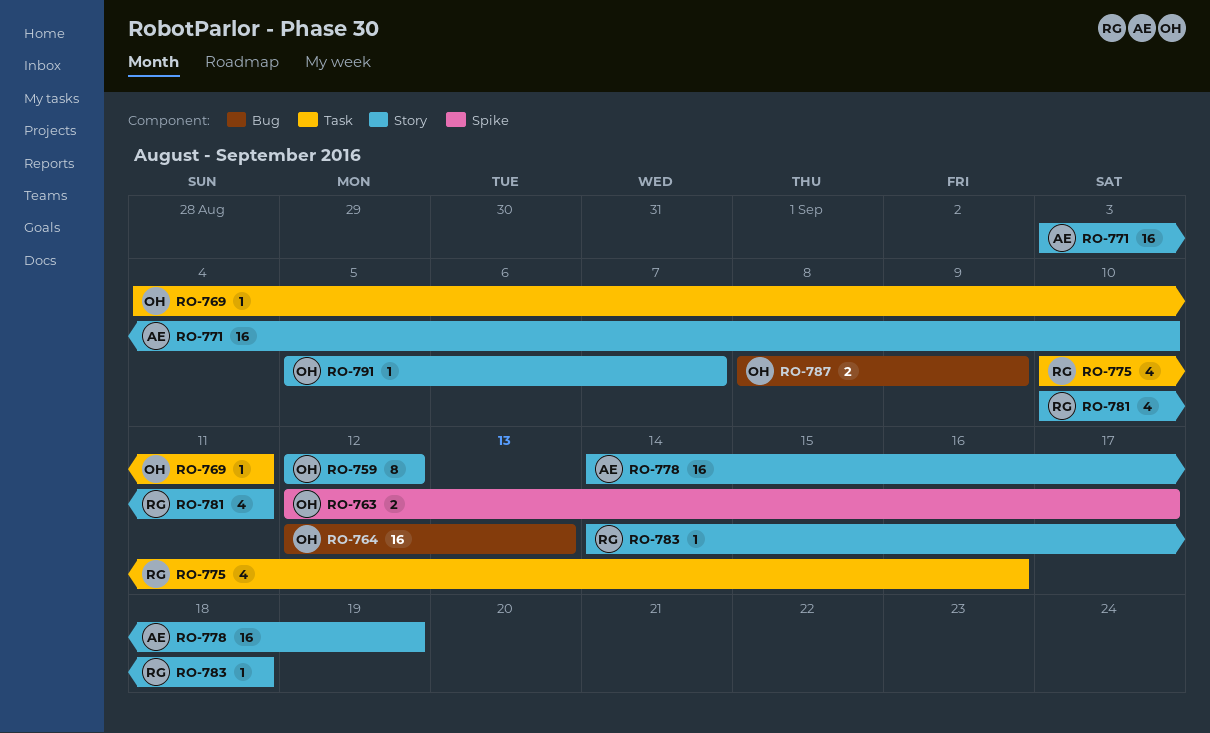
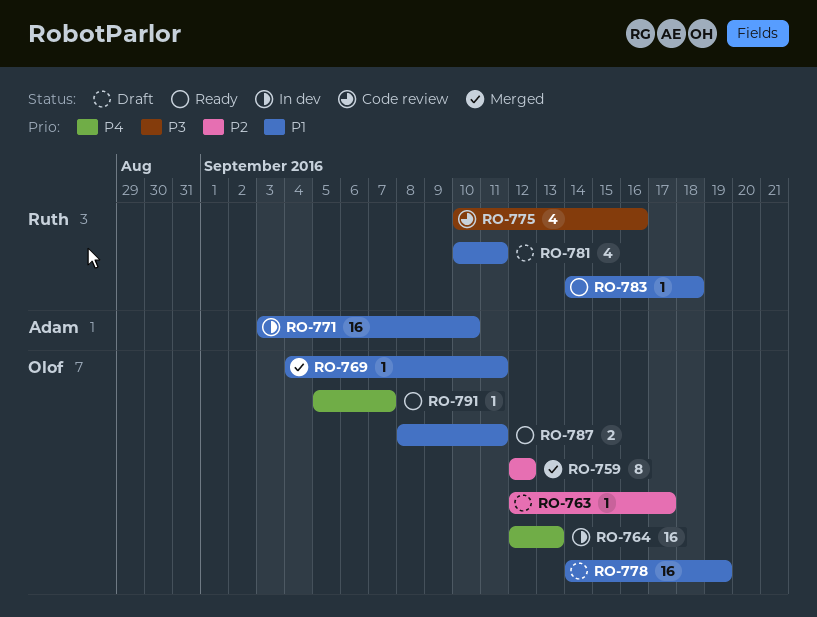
RO-763, estimate: 2 -> 1
RO-778, owner: Adam -> Olof
RO-787, due: Sep 9 -> Sep 11

